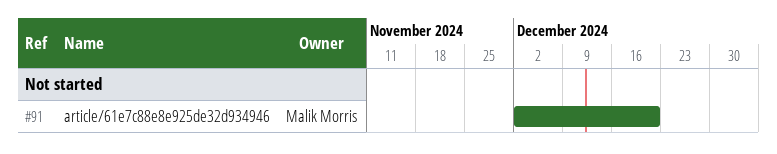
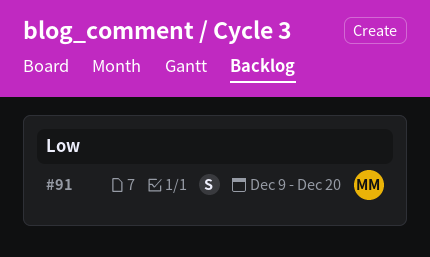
#91, start: Dec 2 -> Dec 9

